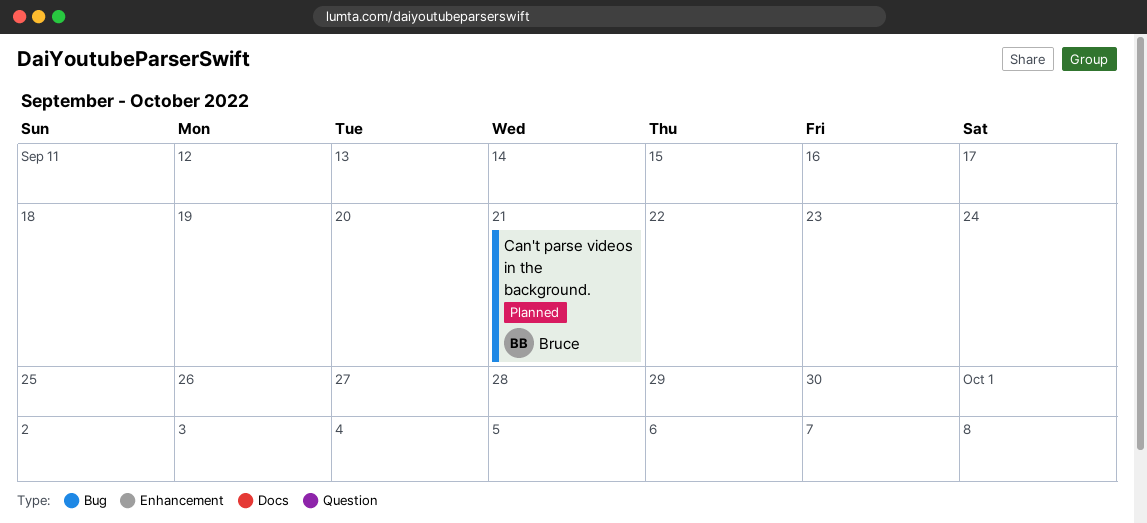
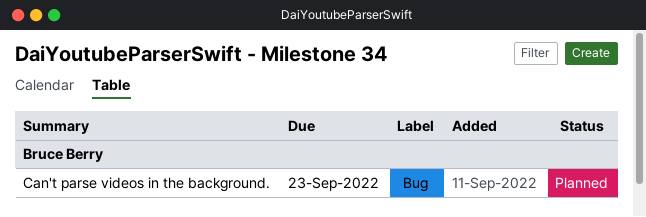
Can't parse videos in the background., due: Sep 21 -> Sep 23

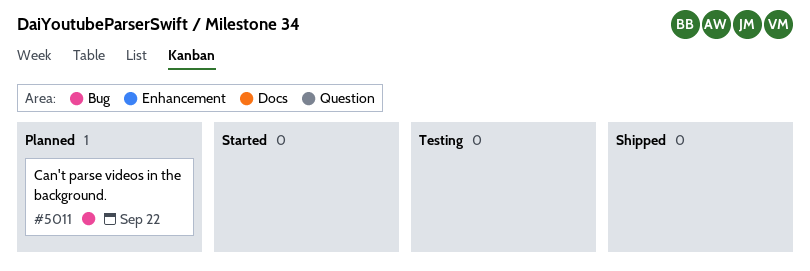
Can't parse videos in the background., due: Sep 23 -> Sep 22

